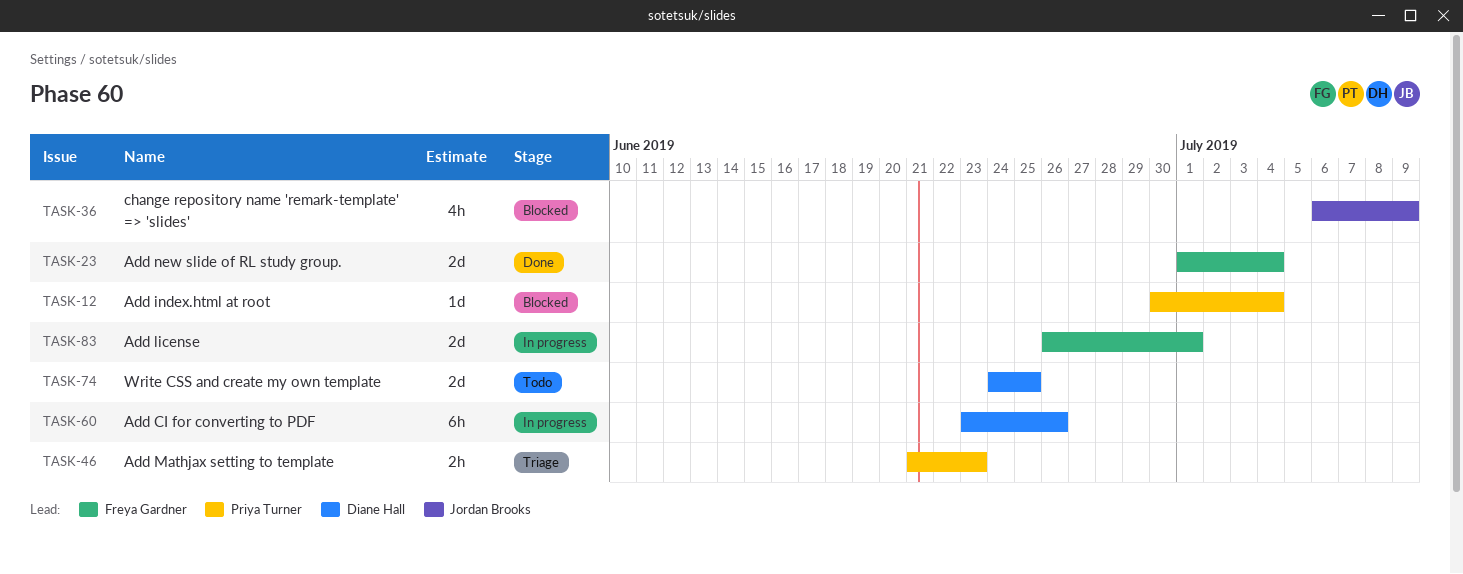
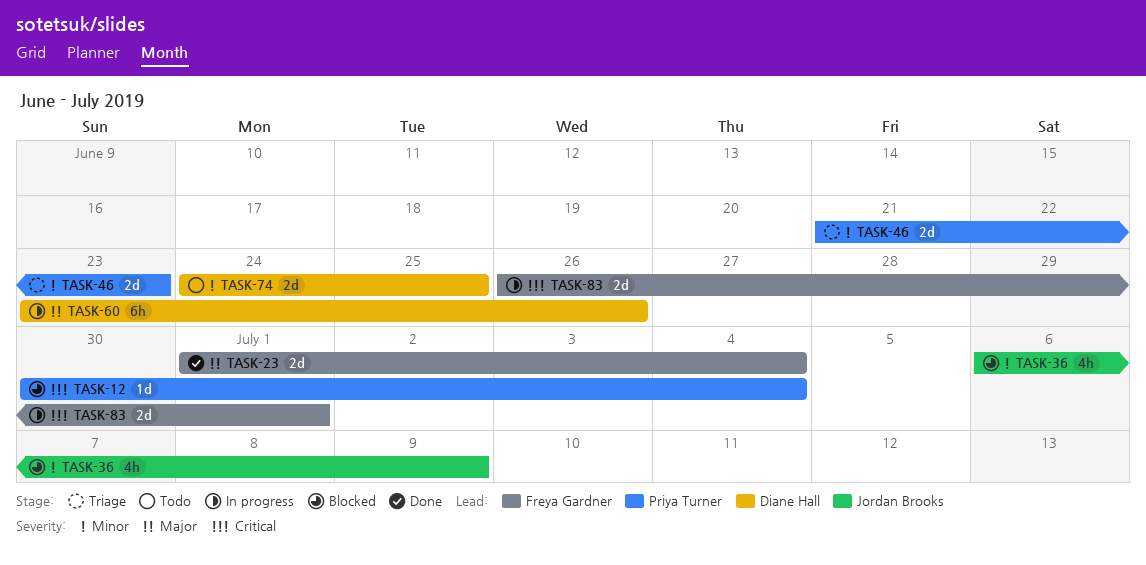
TASK-46, estimate: 2h -> 2d

